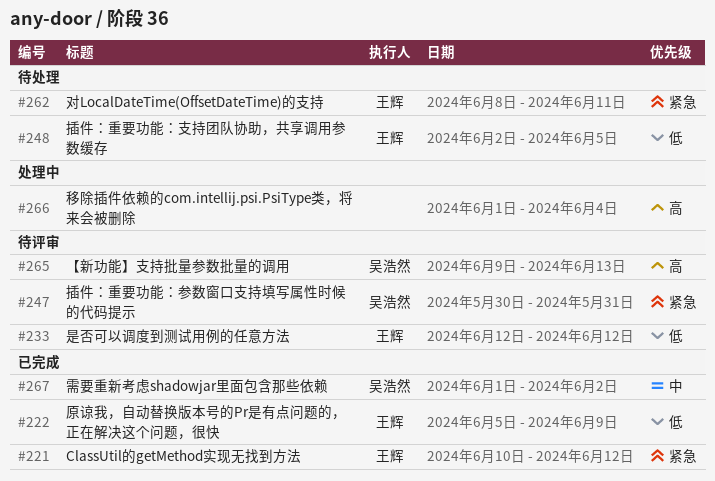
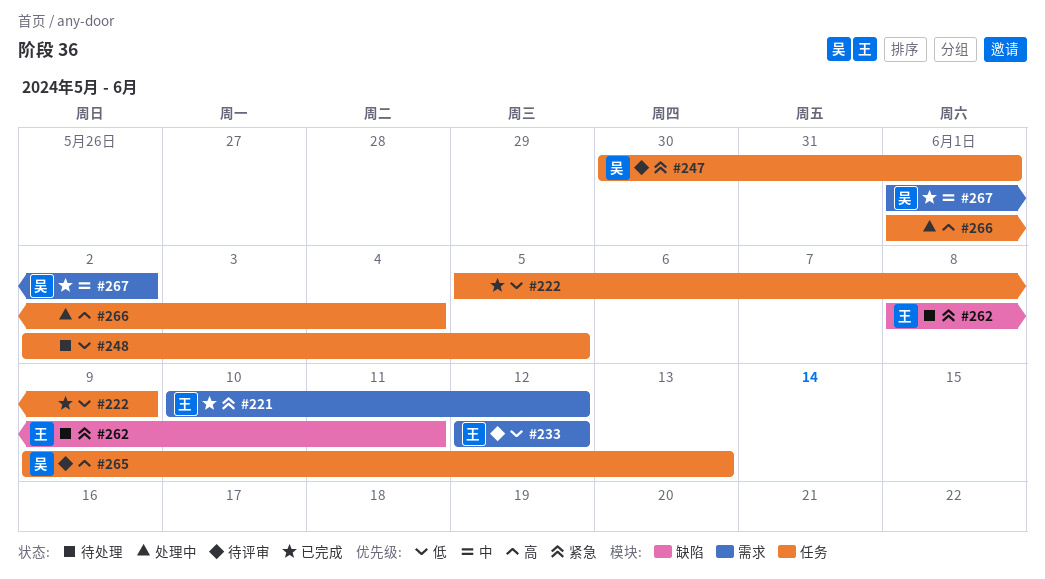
#222, owner: 王辉 -> none
#247, due: May 31 -> Jun 1
#248, owner: 王辉 -> none

